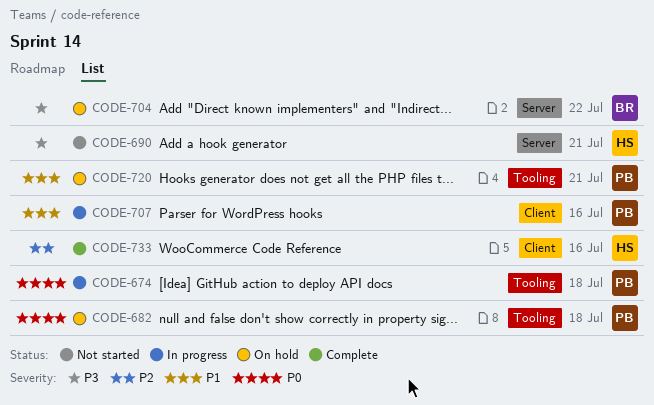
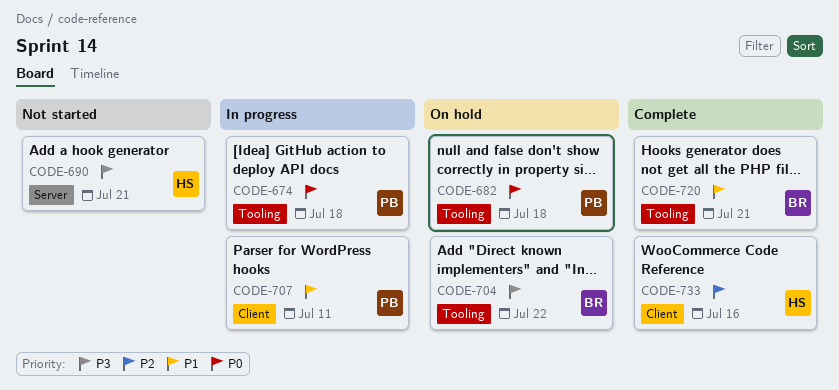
CODE-704, label: Server -> Tooling
CODE-707, due: Jul 16 -> Jul 11
CODE-720, status: On hold -> Complete
CODE-720, owner: PB -> BR

